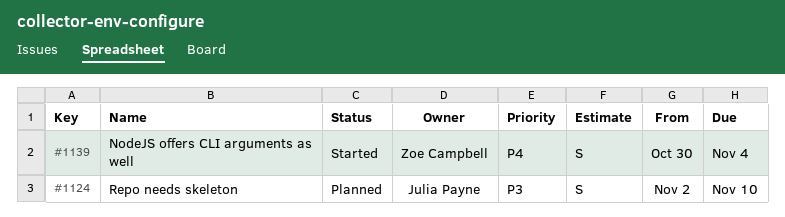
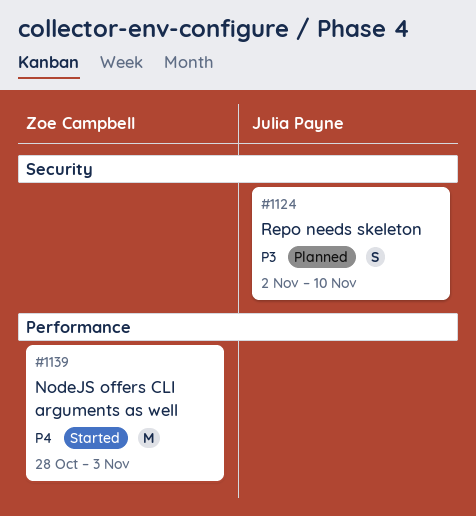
#1139, estimate: S -> M
#1139, start: Oct 30 -> Oct 28
#1139, due: Nov 4 -> Nov 3

